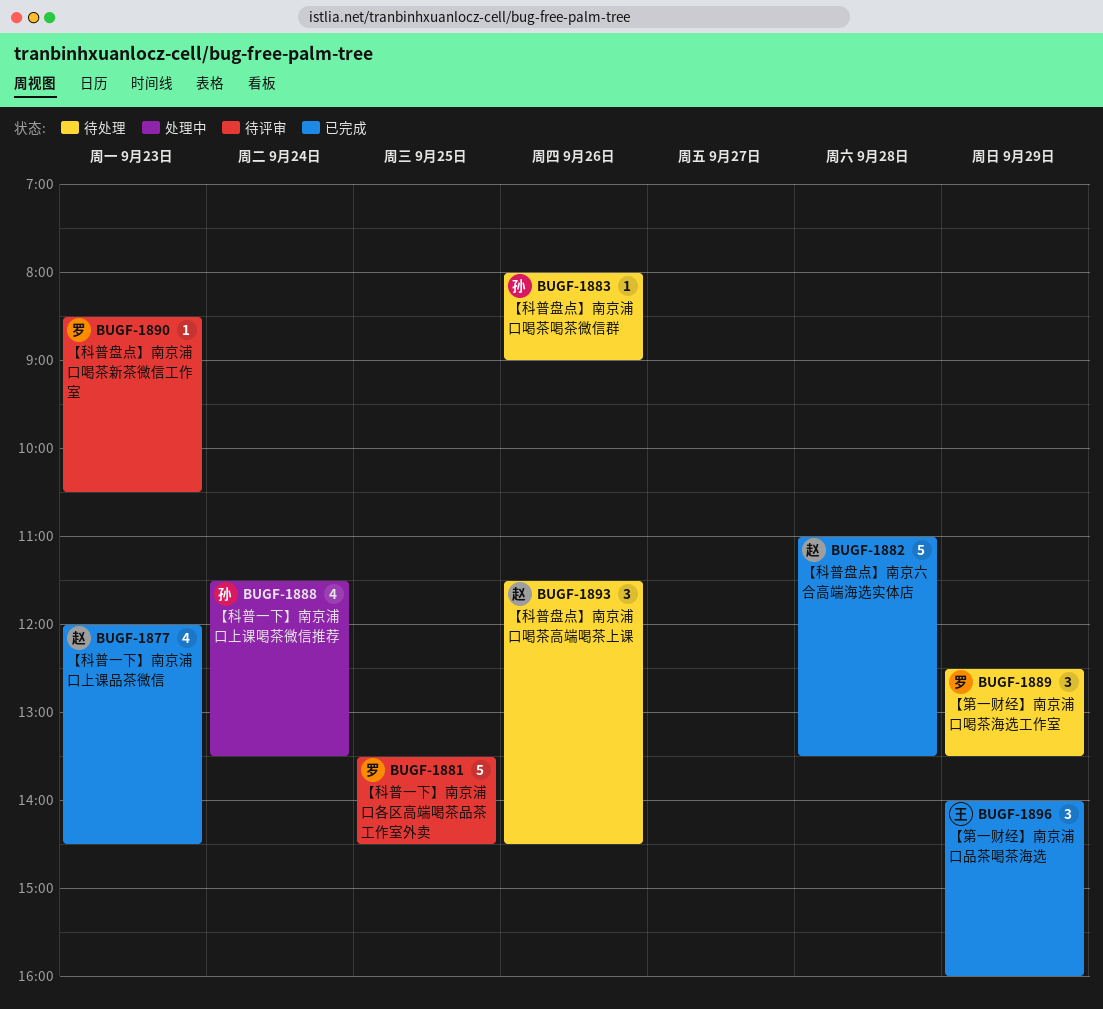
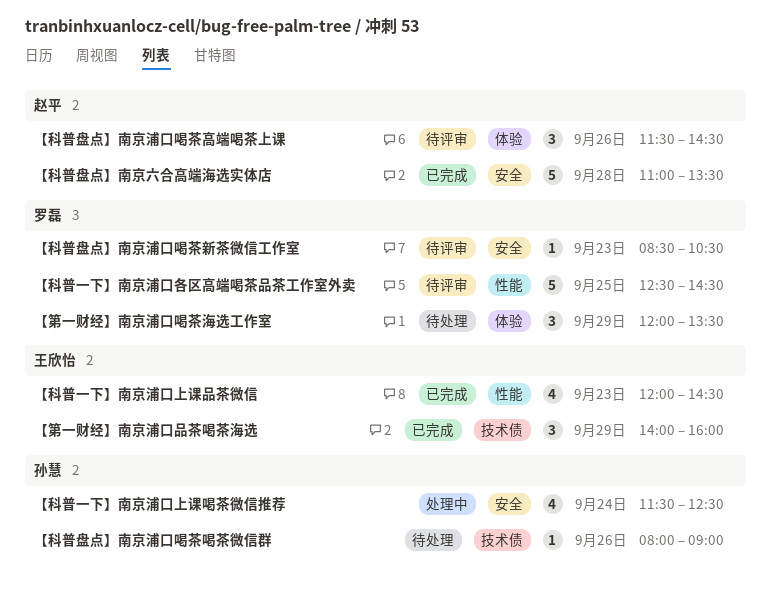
【科普一下】南京浦口上课品茶微信, owner: 赵平 -> 王欣怡
【科普一下】南京浦口上课喝茶微信推荐, ends: 13:30 -> 12:30
【科普一下】南京浦口各区高端喝茶品茶工作室外卖, begins: 13:30 -> 12:30
【科普盘点】南京浦口喝茶高端喝茶上课, status: 待处理 -> 待评审
【第一财经】南京浦口喝茶海选工作室, begins: 12:30 -> 12:00

